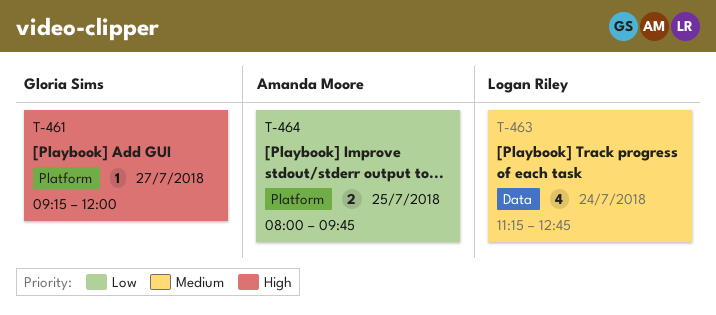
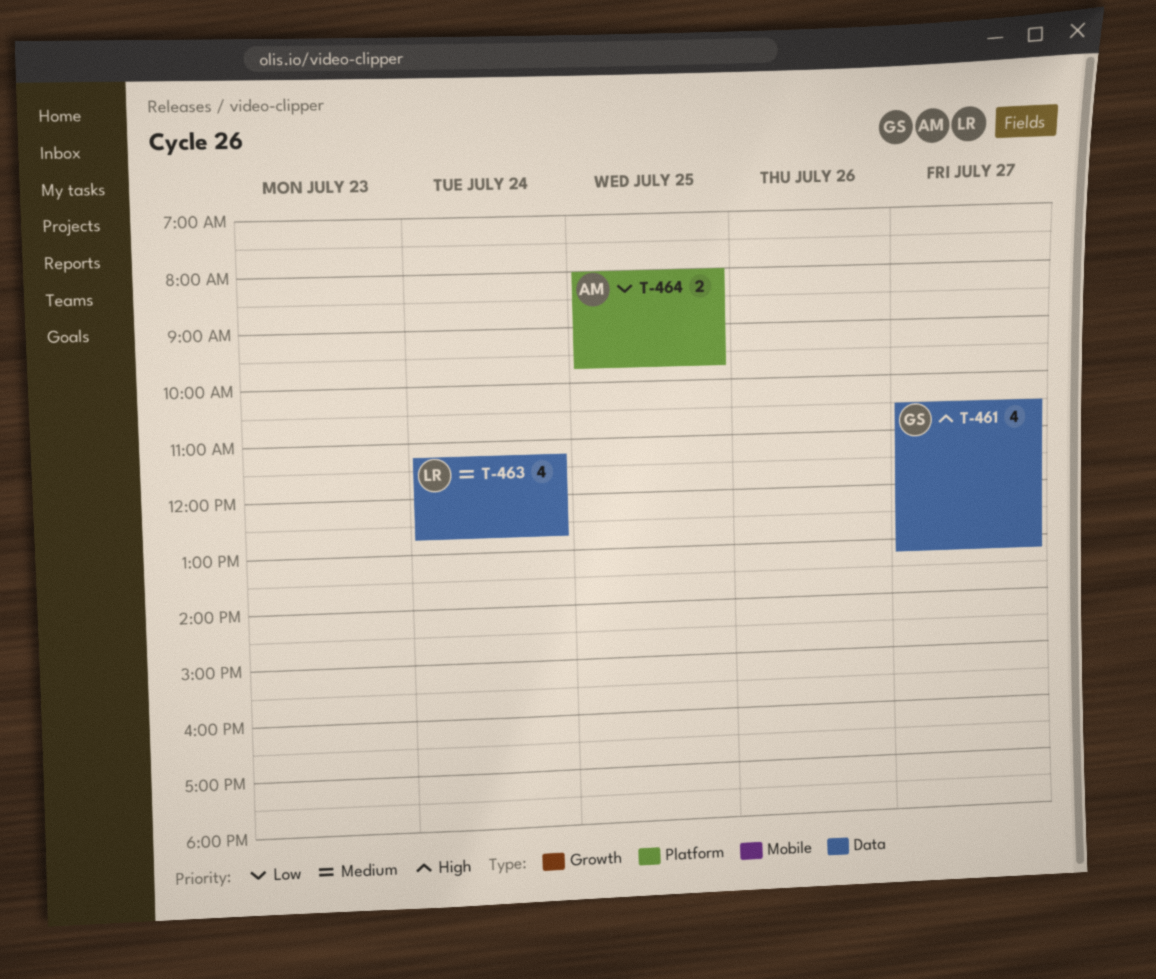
T-461, label: Platform -> Data
T-461, estimate: 1 -> 4
T-461, begins: 09:15 -> 10:30
T-461, ends: 12:00 -> 13:15

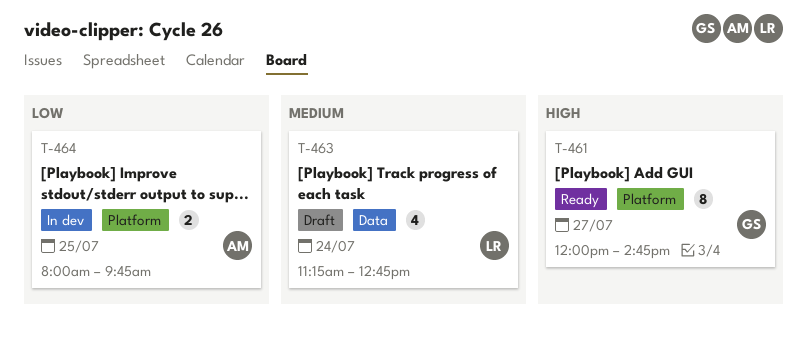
T-461, label: Data -> Platform
T-461, estimate: 4 -> 8
T-461, begins: 10:30 -> 12:00
T-461, ends: 13:15 -> 14:45

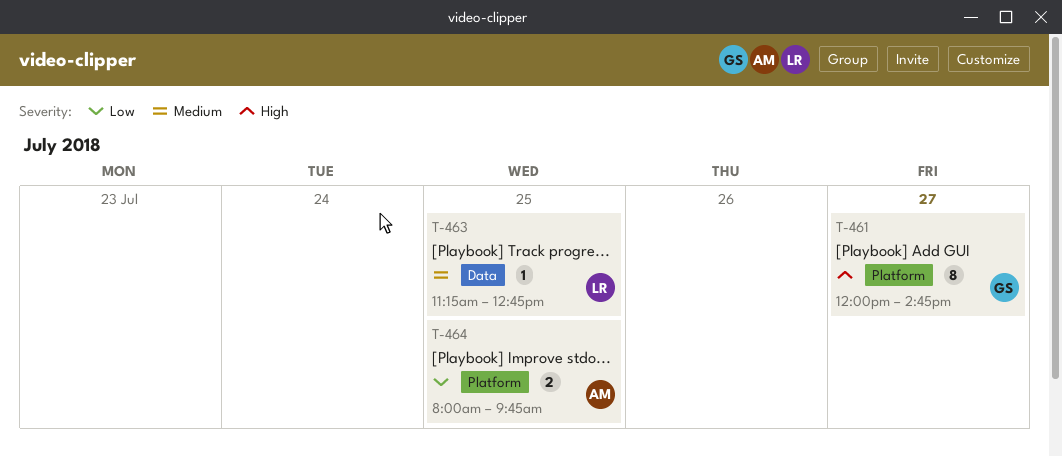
T-463, estimate: 4 -> 1
T-463, day: Jul 24 -> Jul 25

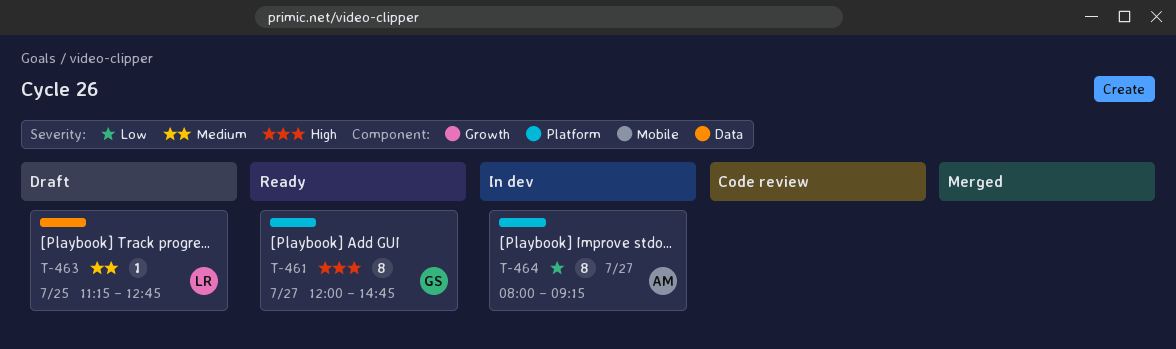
T-464, estimate: 2 -> 8
T-464, day: Jul 25 -> Jul 27
T-464, ends: 09:45 -> 09:15

